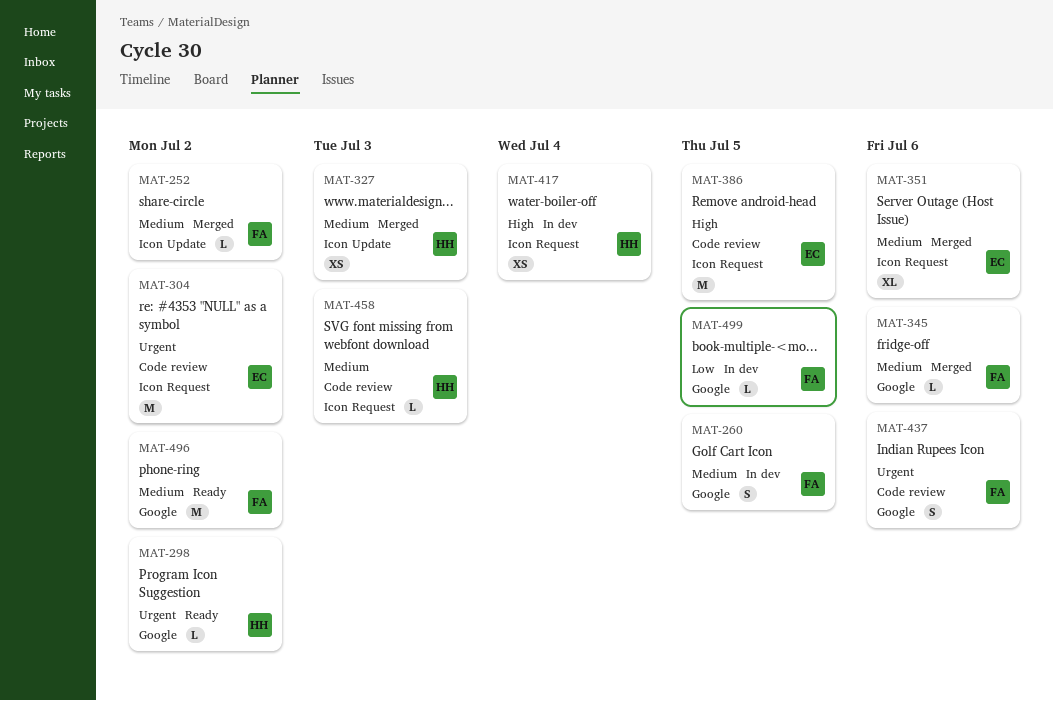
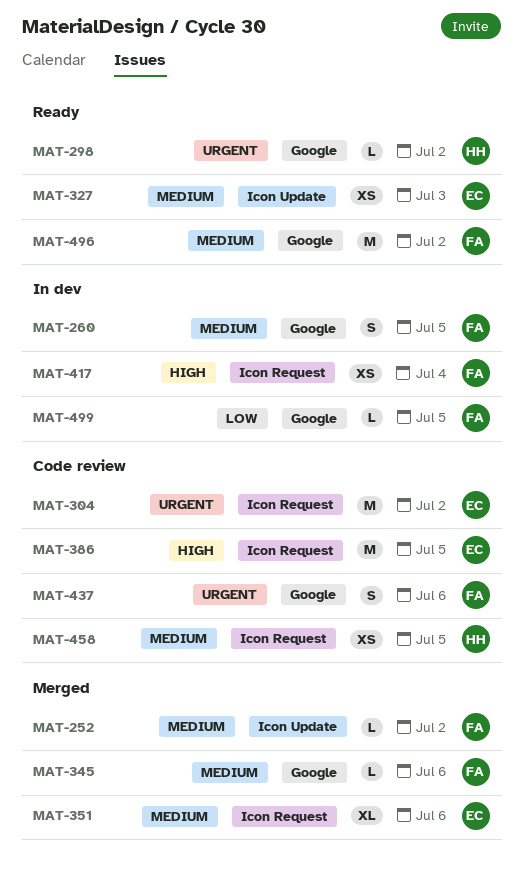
MAT-327, status: Merged -> Ready
MAT-327, owner: HH -> EC
MAT-417, owner: HH -> FA
MAT-458, estimate: L -> XS
MAT-458, due: Jul 3 -> Jul 5

